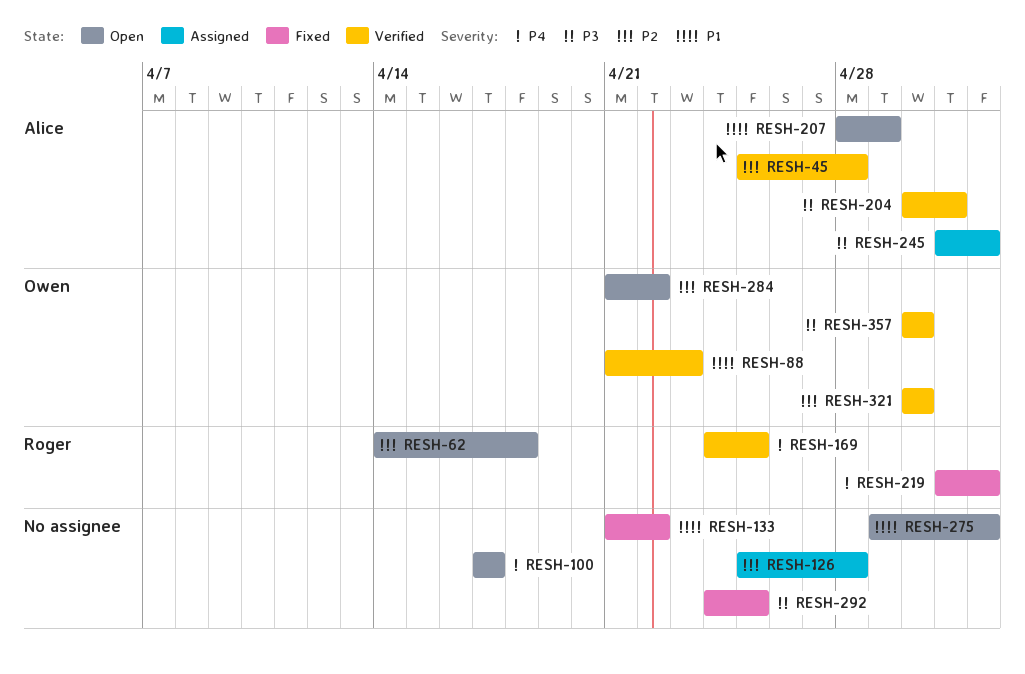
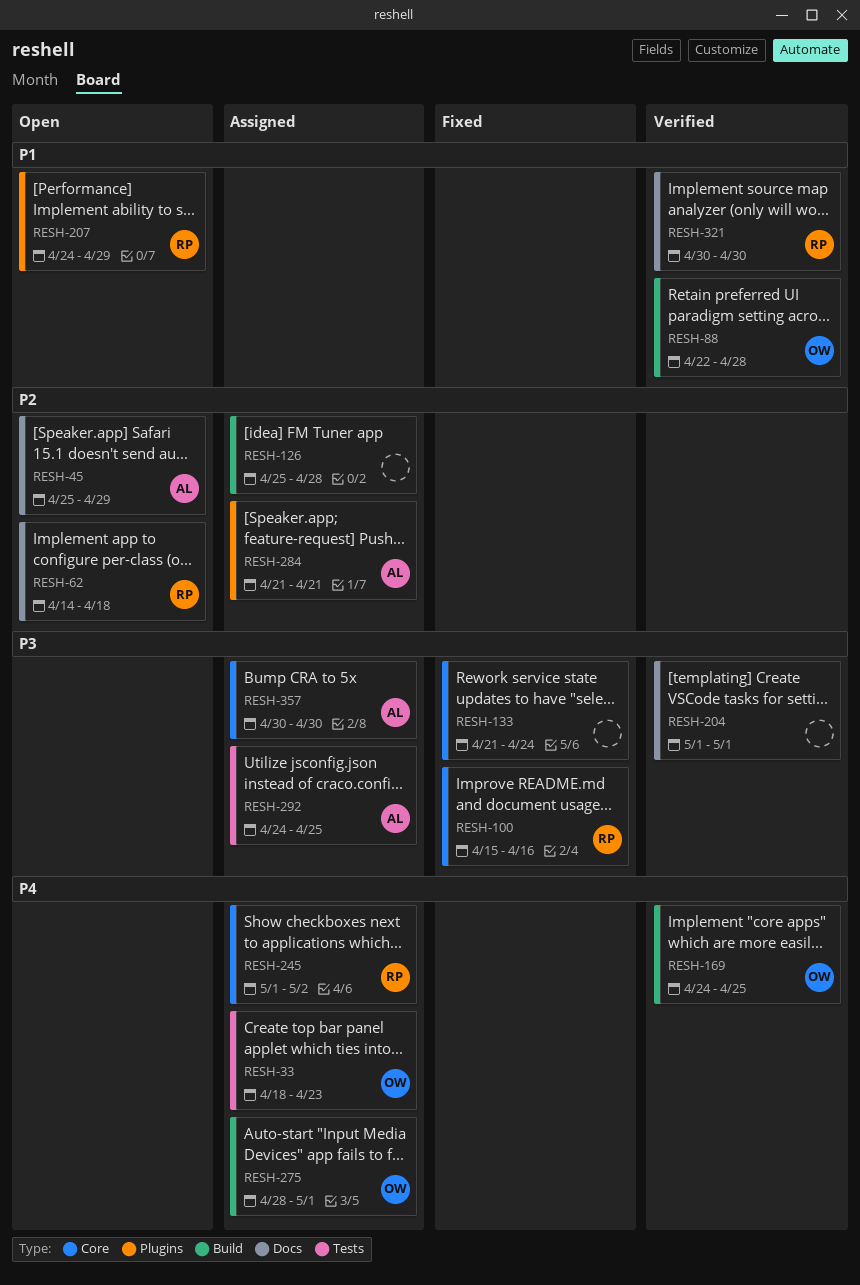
RESH-33: none -> present
RESH-45, status: Verified -> Open
RESH-45, due: Apr 28 -> Apr 29
RESH-88, start: Apr 21 -> Apr 22
RESH-88, due: Apr 23 -> Apr 28
RESH-100, status: Open -> Fixed
RESH-100, owner: none -> Roger
RESH-100, priority: P4 -> P3
RESH-100, start: Apr 17 -> Apr 15
RESH-100, due: Apr 17 -> Apr 16
RESH-133, priority: P1 -> P3
RESH-133, due: Apr 22 -> Apr 24
RESH-169, owner: Roger -> Owen
RESH-204, owner: Alice -> none
RESH-204, start: Apr 30 -> May 1
RESH-207, owner: Alice -> Roger
RESH-207, start: Apr 28 -> Apr 24
RESH-219: present -> none
RESH-245, owner: Alice -> Roger
RESH-245, priority: P3 -> P4
RESH-275, status: Open -> Assigned
RESH-275, owner: none -> Owen
RESH-275, priority: P1 -> P4
RESH-275, start: Apr 29 -> Apr 28
RESH-275, due: May 2 -> May 1
RESH-284, status: Open -> Assigned
RESH-284, owner: Owen -> Alice
RESH-284, due: Apr 22 -> Apr 21
RESH-292, status: Fixed -> Assigned
RESH-292, owner: none -> Alice
RESH-321, owner: Owen -> Roger
RESH-321, priority: P2 -> P1
RESH-357, status: Verified -> Assigned
RESH-357, owner: Owen -> Alice

